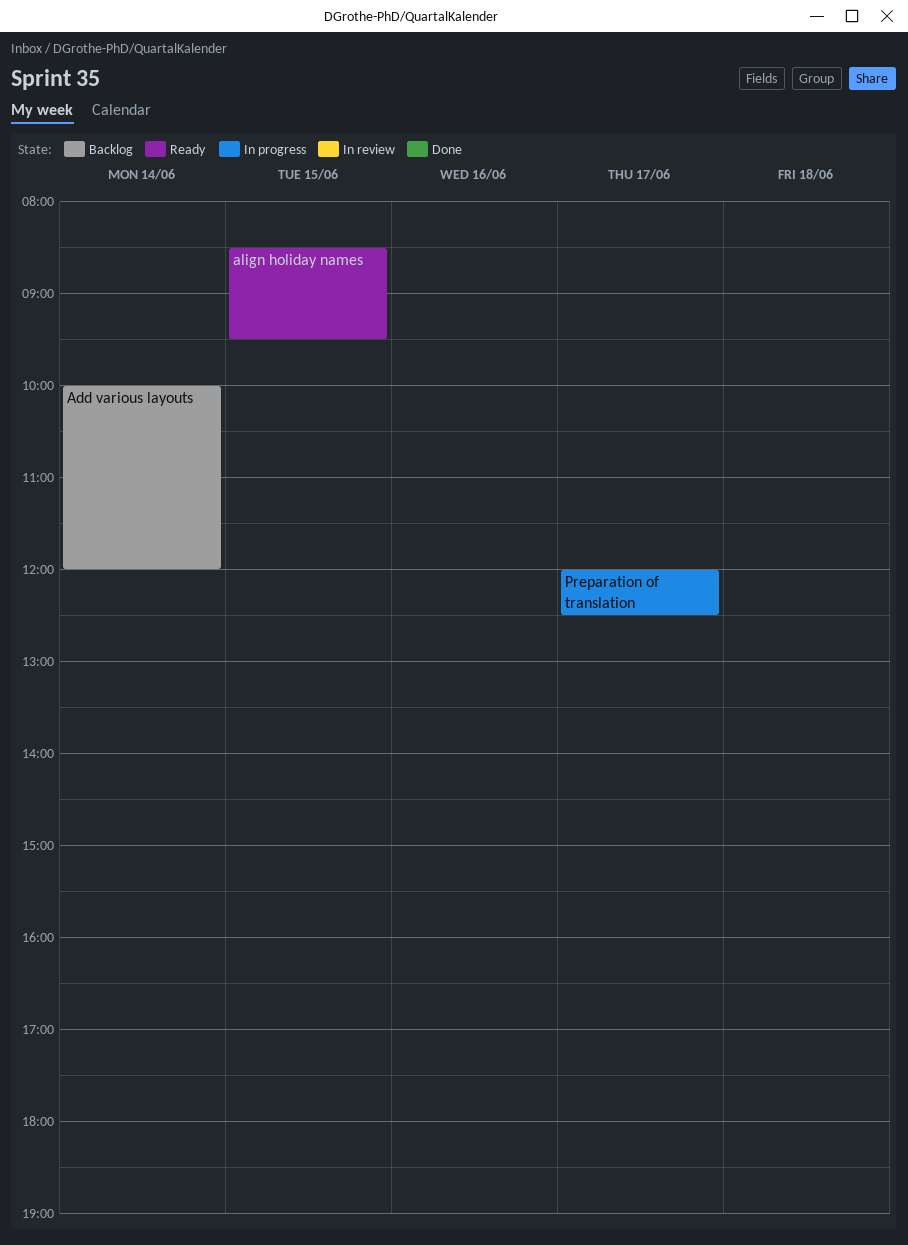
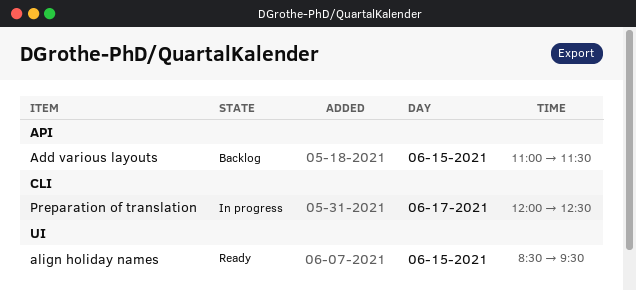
Add various layouts, day: Jun 14 -> Jun 15
Add various layouts, begins: 10:00 -> 11:00
Add various layouts, ends: 12:00 -> 11:30

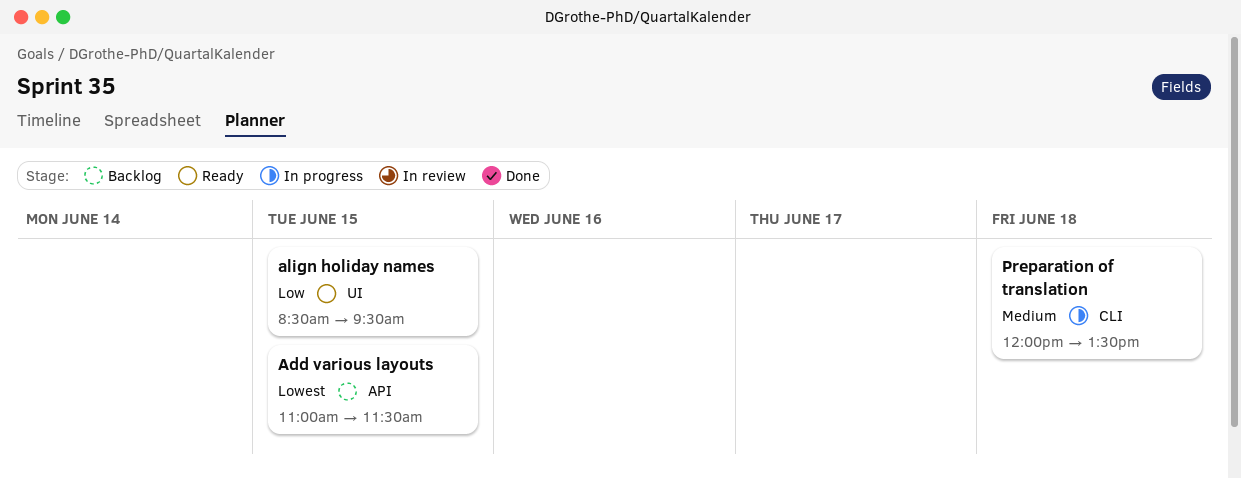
Preparation of translation, day: Jun 17 -> Jun 18
Preparation of translation, ends: 12:30 -> 13:30

